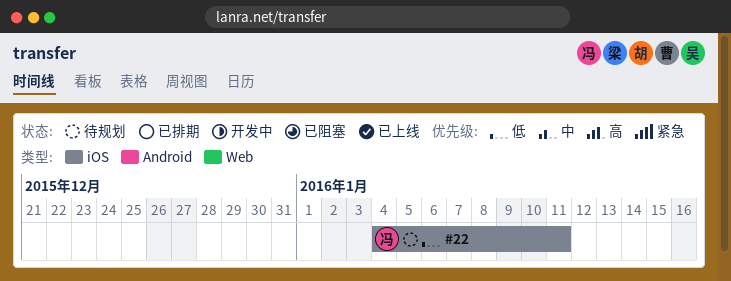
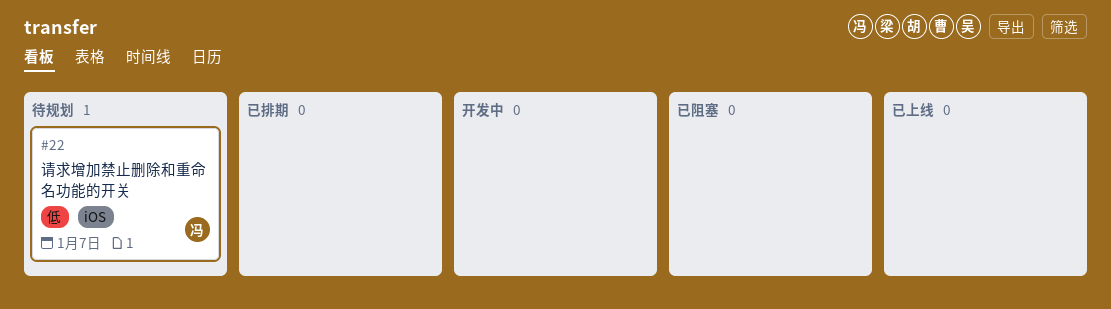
#22, due: Jan 11 -> Jan 7

